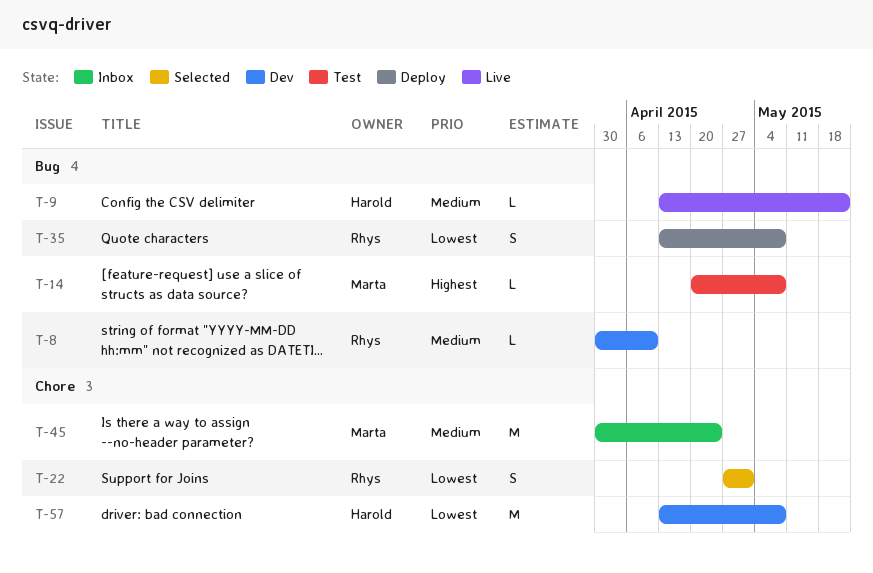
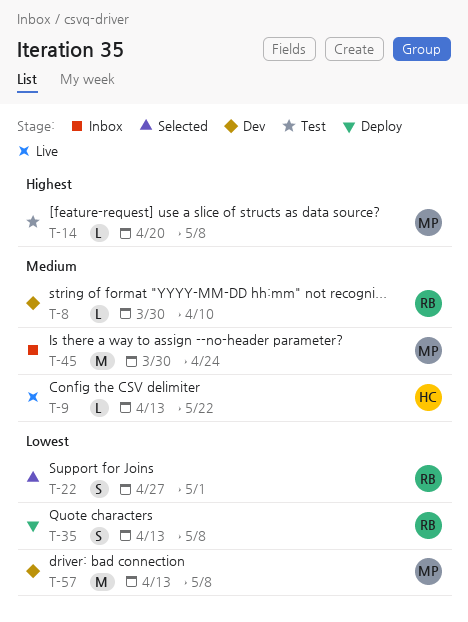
T-57, owner: Harold -> Marta

